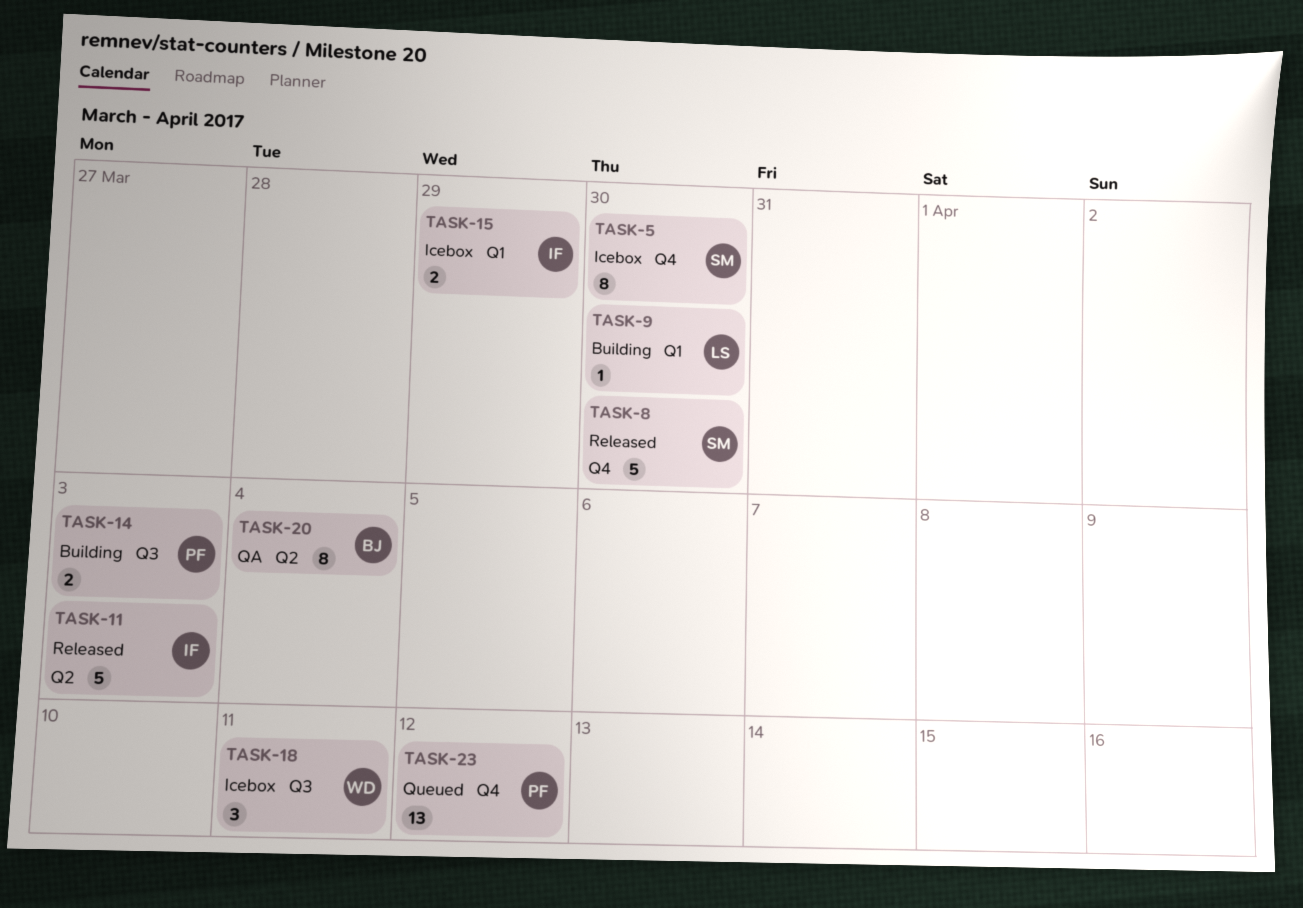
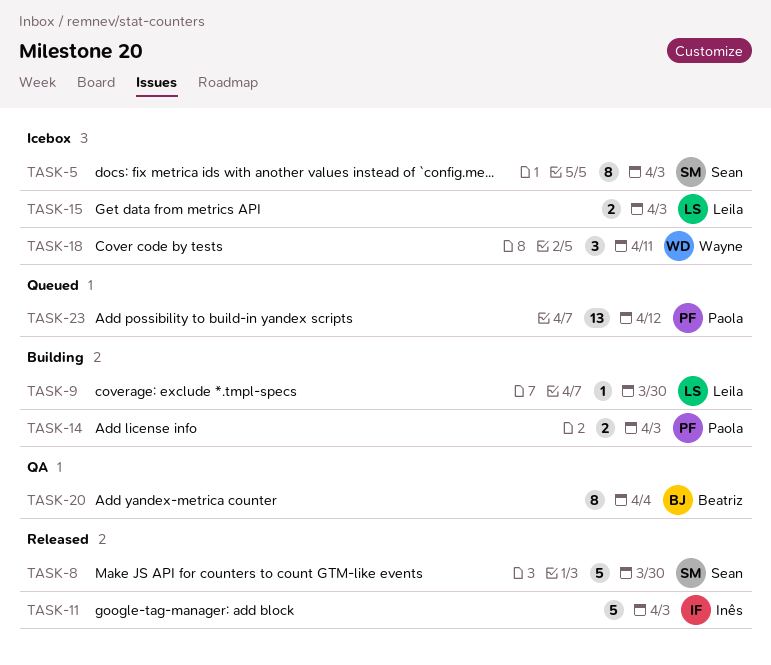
TASK-5, due: Mar 30 -> Apr 3
TASK-15, owner: Inês -> Leila
TASK-15, due: Mar 29 -> Apr 3

